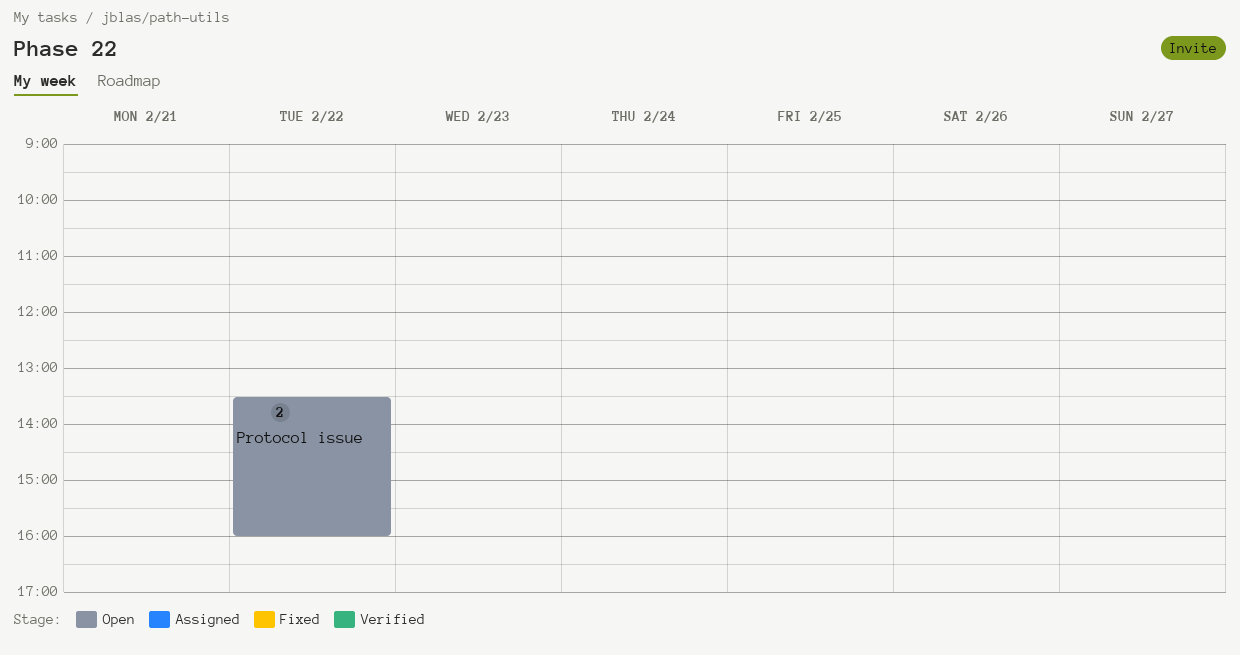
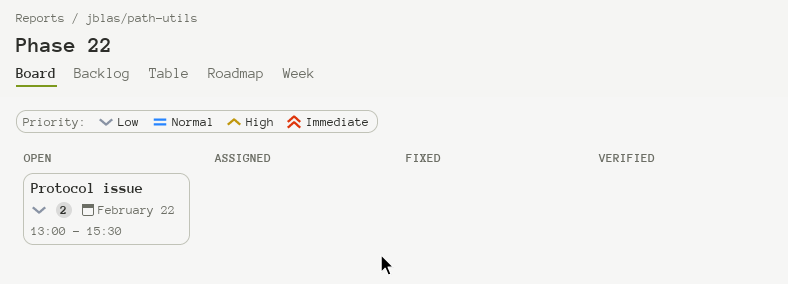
Protocol issue, begins: 13:30 -> 13:00
Protocol issue, ends: 16:00 -> 15:30

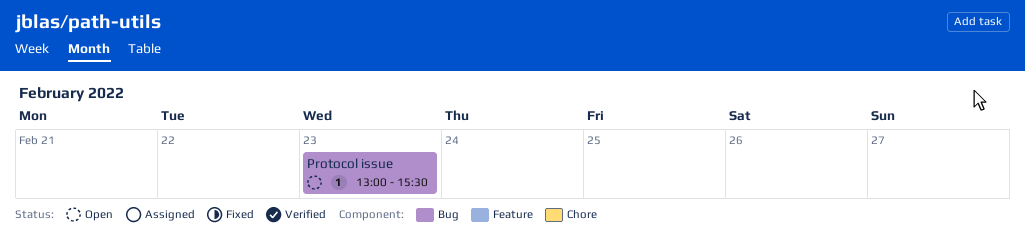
Protocol issue, estimate: 2 -> 1
Protocol issue, day: Feb 22 -> Feb 23

